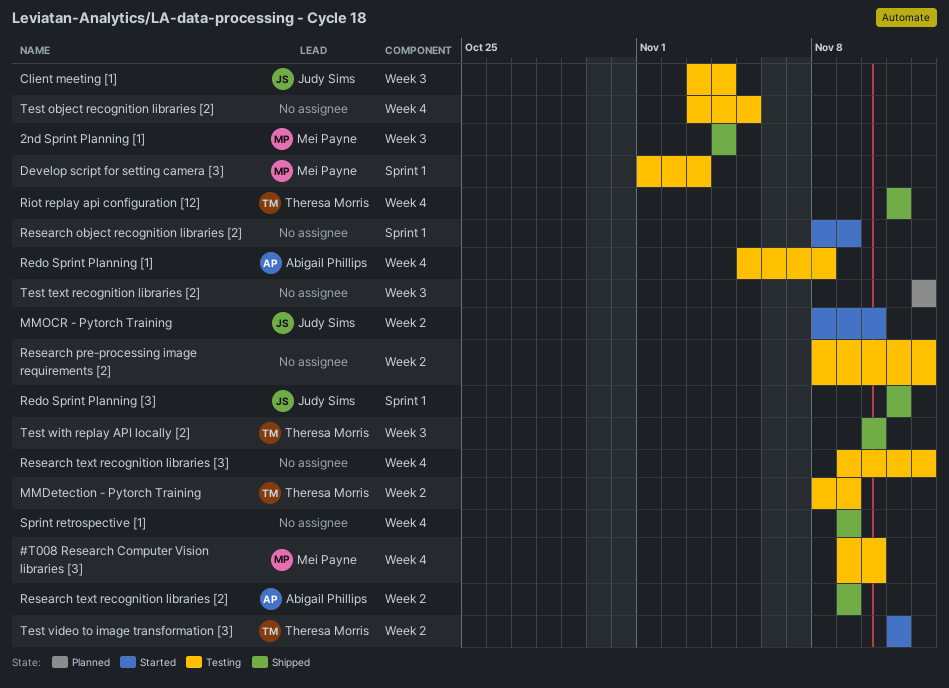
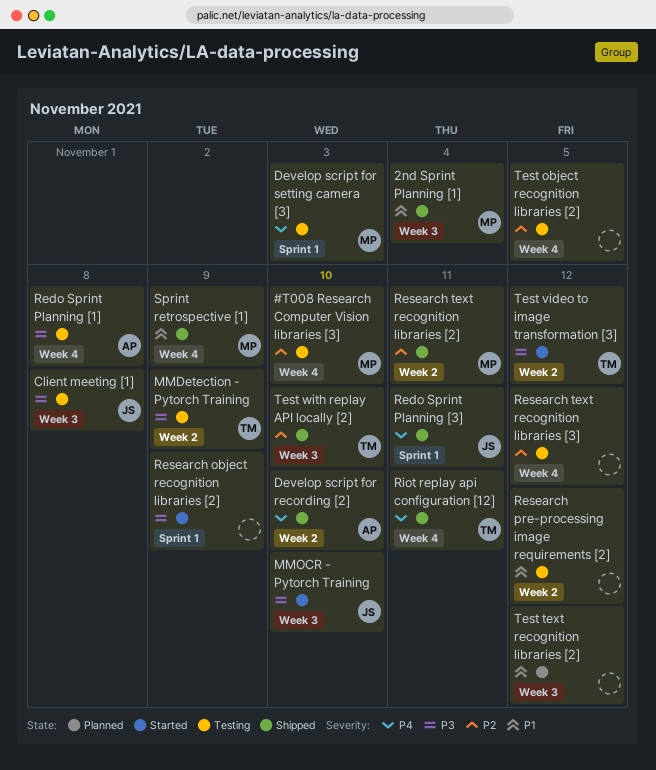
Client meeting [1], due: Nov 4 -> Nov 8
Develop script for recording [2]: none -> present
MMOCR - Pytorch Training, label: Week 2 -> Week 3
Research text recognition libraries [2], owner: Abigail Phillips -> Mei Payne
Research text recognition libraries [2], due: Nov 9 -> Nov 11
Sprint retrospective [1], owner: none -> Mei Payne
Test video to image transformation [3], due: Nov 11 -> Nov 12

